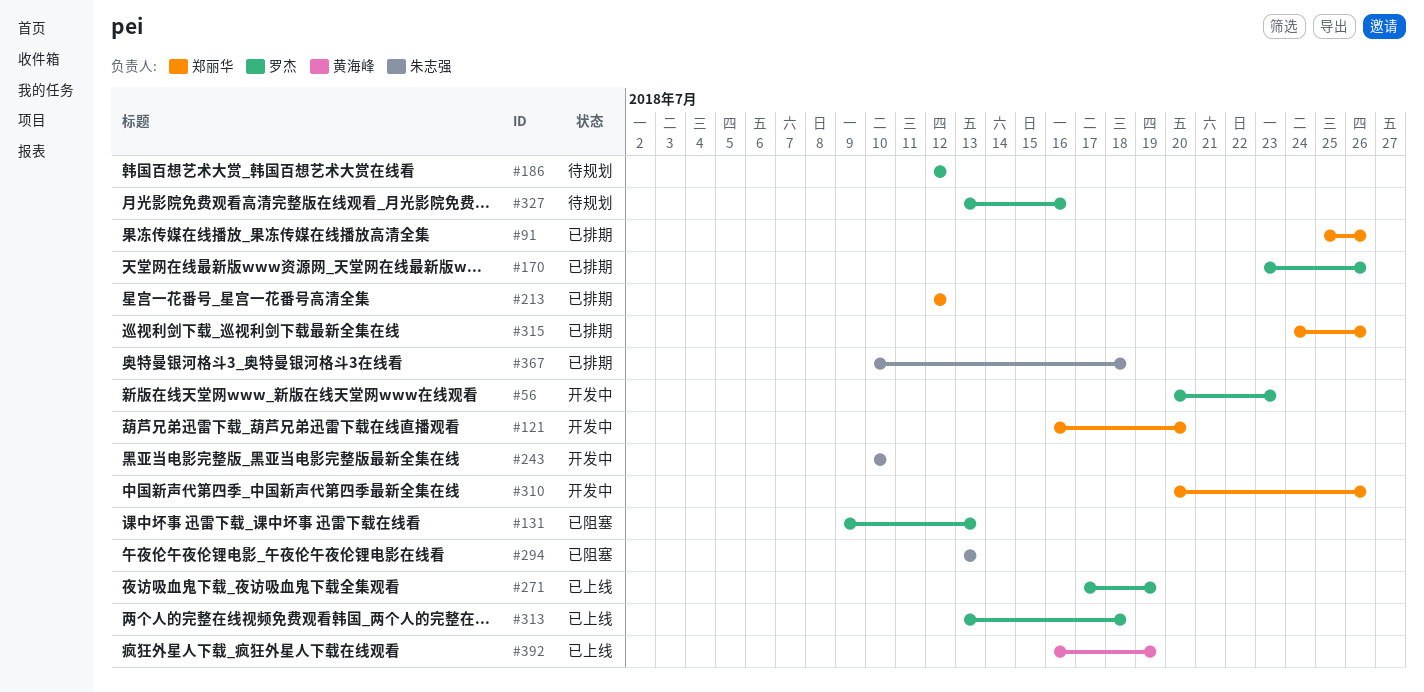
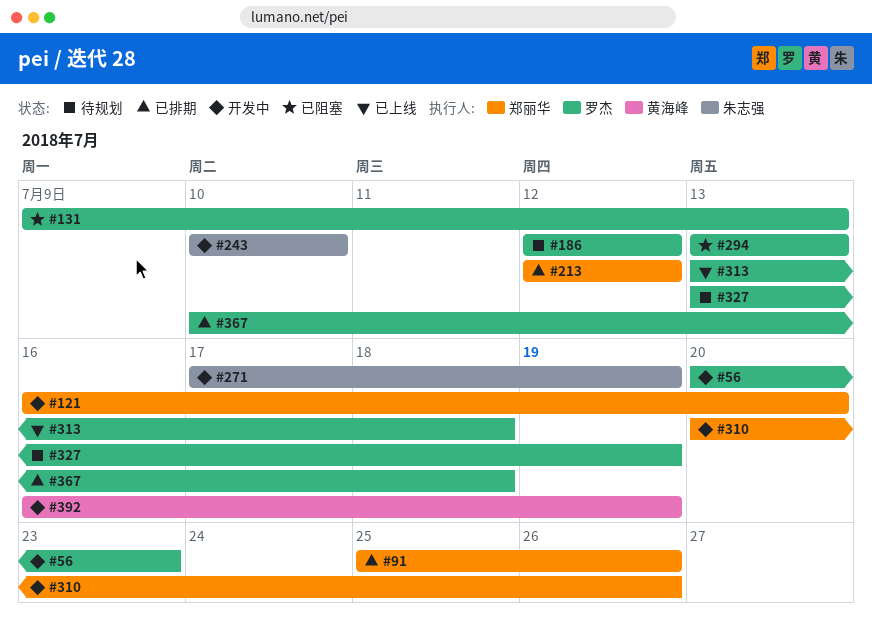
#170: present -> none
#271, status: 已上线 -> 开发中
#271, owner: 罗杰 -> 朱志强
#294, owner: 朱志强 -> 罗杰
#315: present -> none
#327, due: Jul 16 -> Jul 19
#367, owner: 朱志强 -> 罗杰
#392, status: 已上线 -> 开发中

